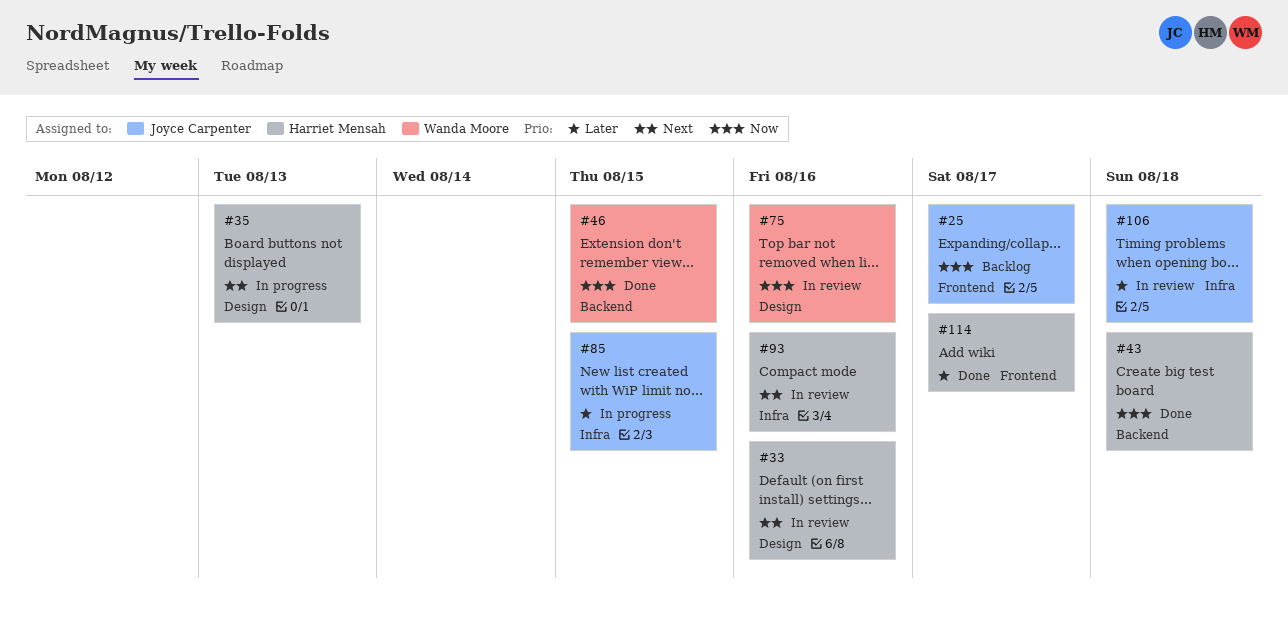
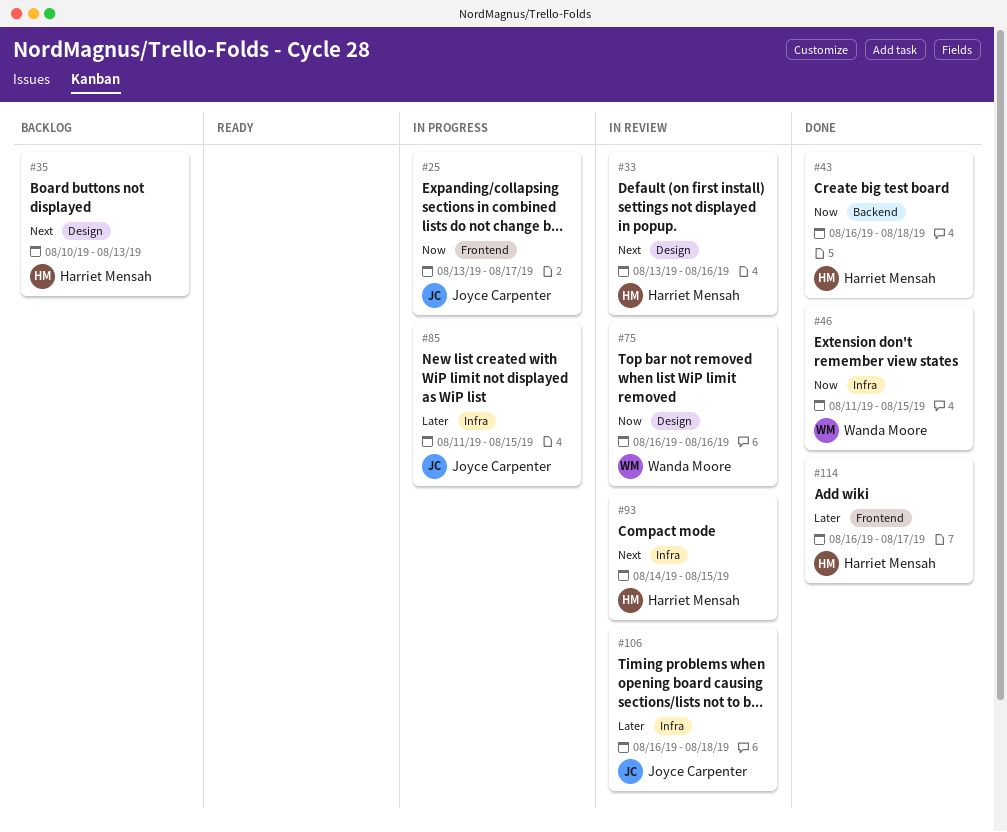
#25, status: Backlog -> In progress
#35, status: In progress -> Backlog
#46, label: Backend -> Infra
#93, due: Aug 16 -> Aug 15

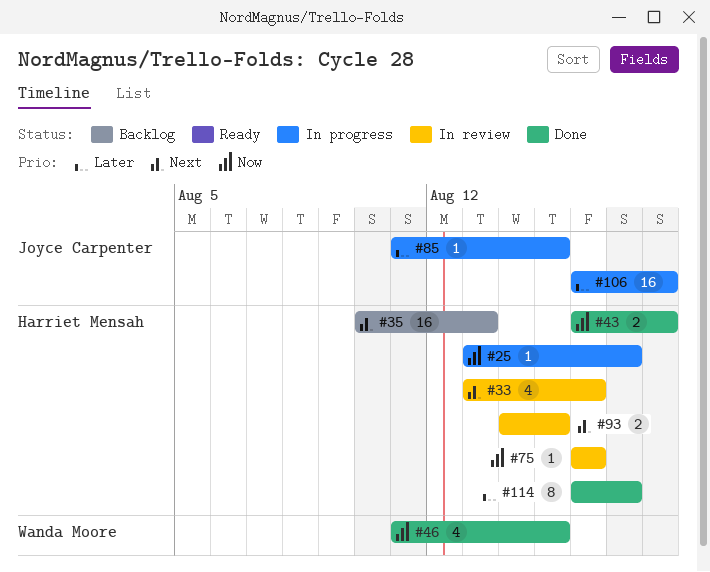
#25, owner: Joyce Carpenter -> Harriet Mensah
#75, owner: Wanda Moore -> Harriet Mensah
#106, status: In review -> In progress

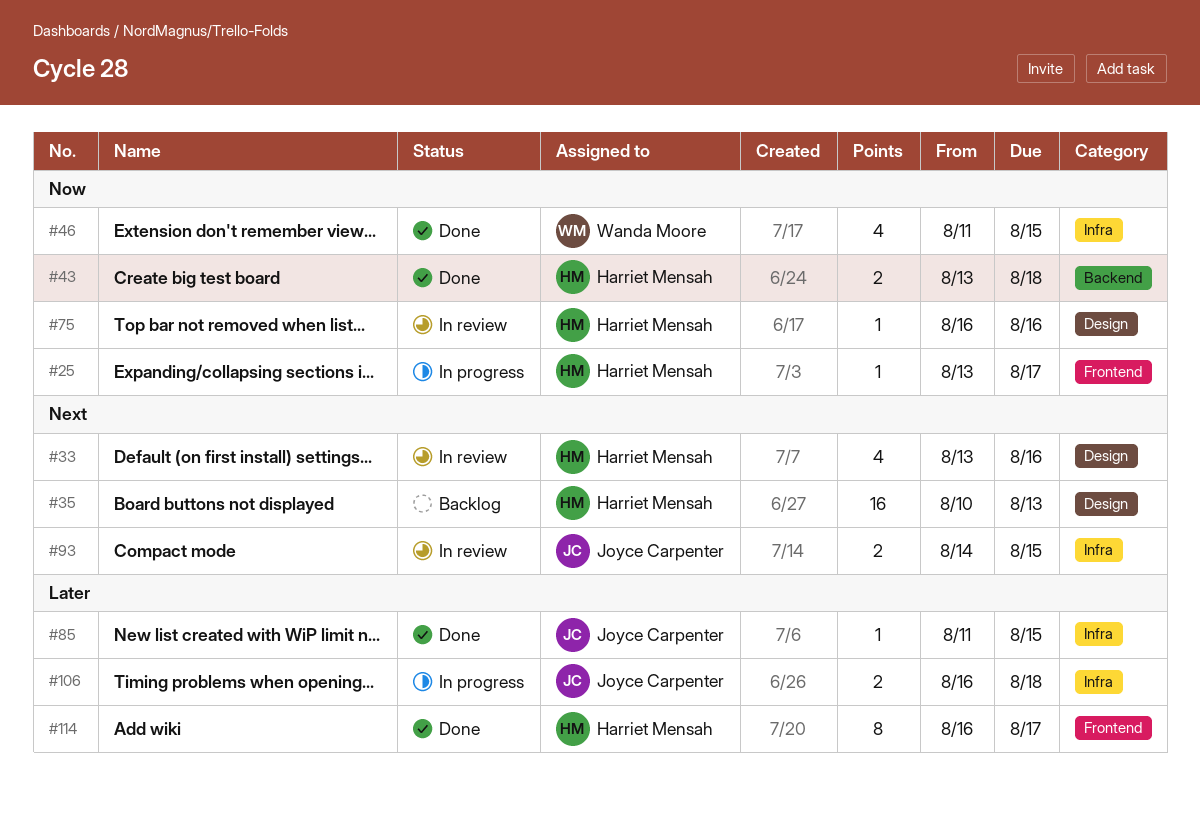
#43, start: Aug 16 -> Aug 13
#85, status: In progress -> Done
#93, owner: Harriet Mensah -> Joyce Carpenter
#106, estimate: 16 -> 2

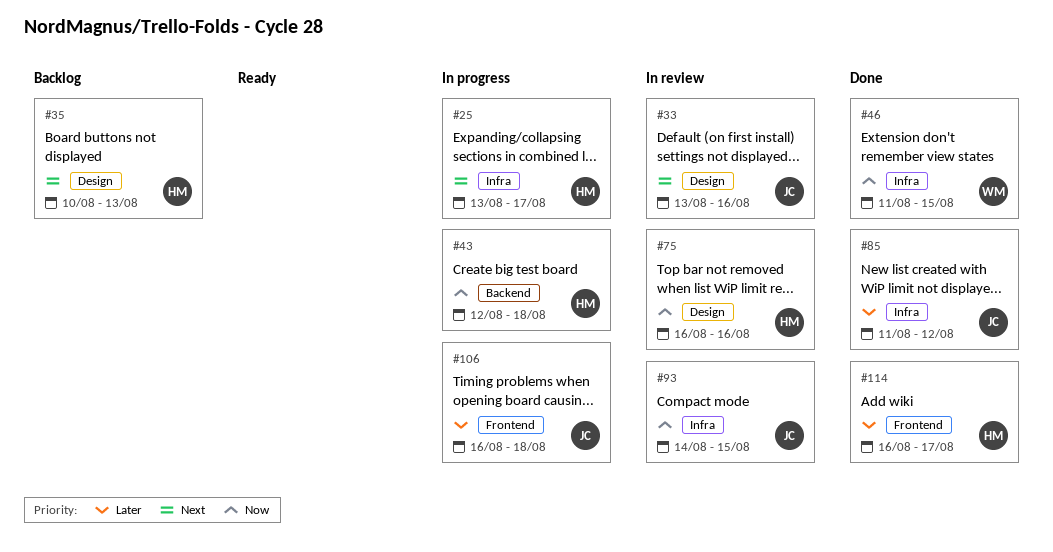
#25, priority: Now -> Next
#25, label: Frontend -> Infra
#33, owner: Harriet Mensah -> Joyce Carpenter
#43, status: Done -> In progress
#43, start: Aug 13 -> Aug 12
#85, due: Aug 15 -> Aug 12
#93, priority: Next -> Now
#106, label: Infra -> Frontend

